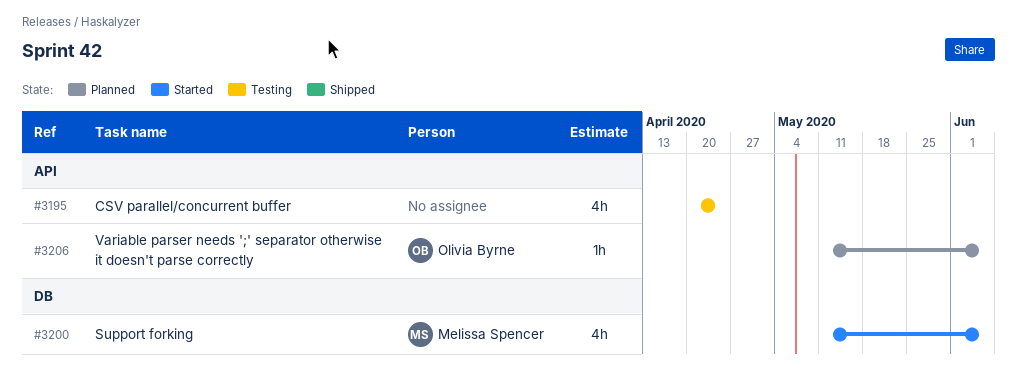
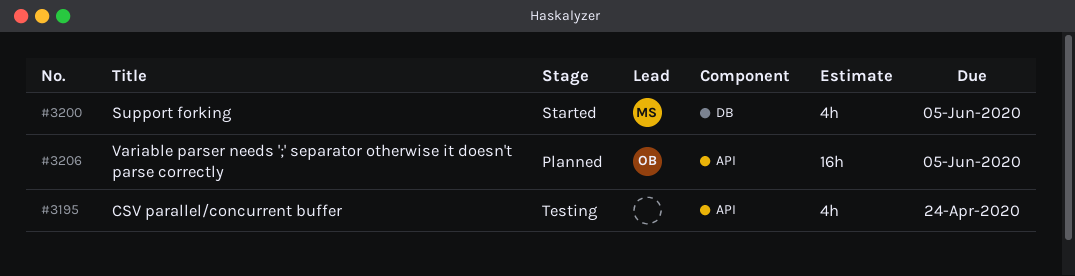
#3206, estimate: 1h -> 16h

